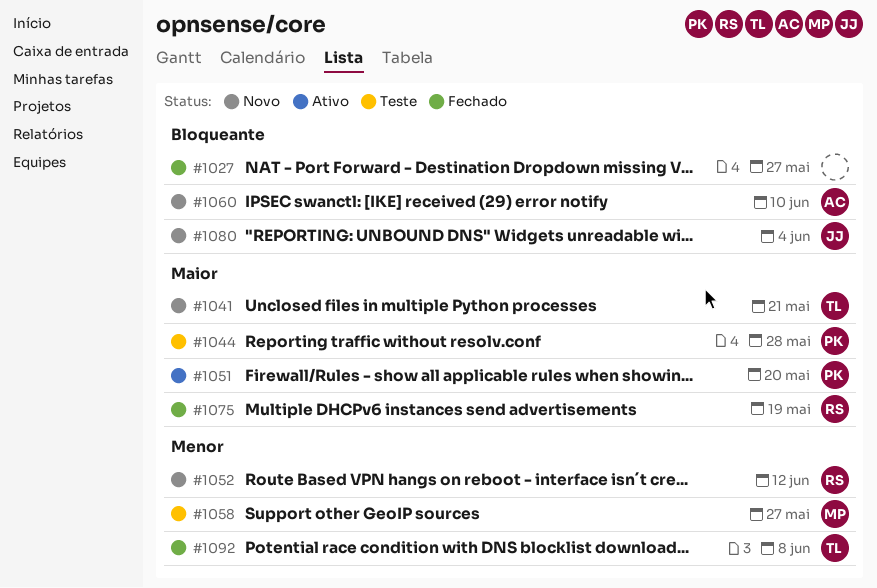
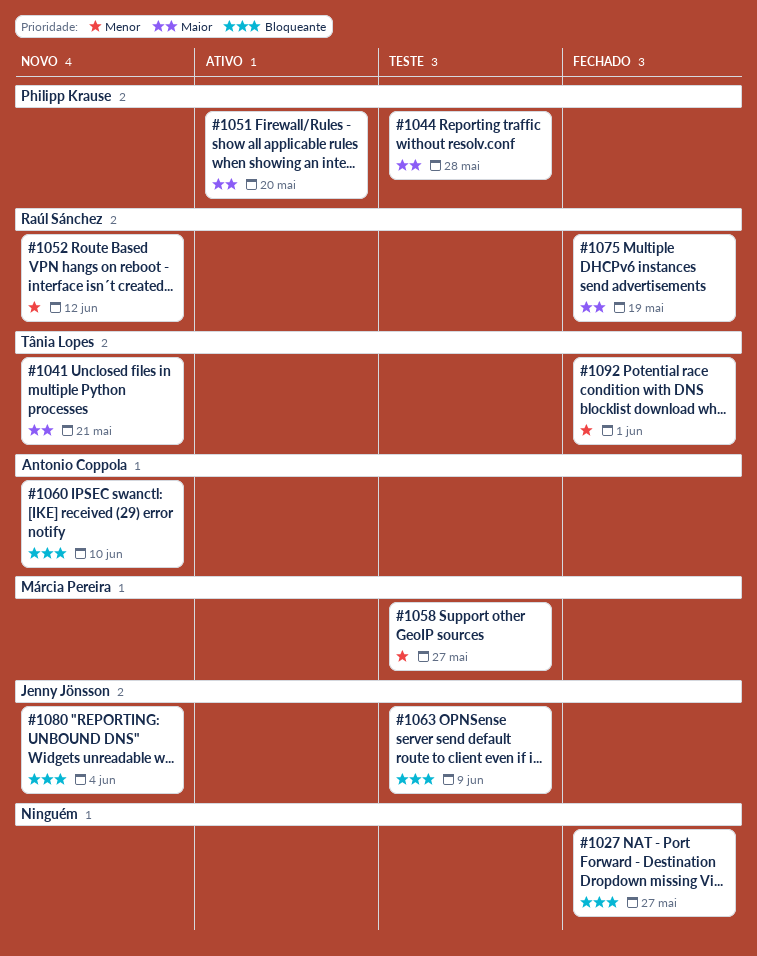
#1063: none -> present
#1092, due: Jun 8 -> Jun 1

